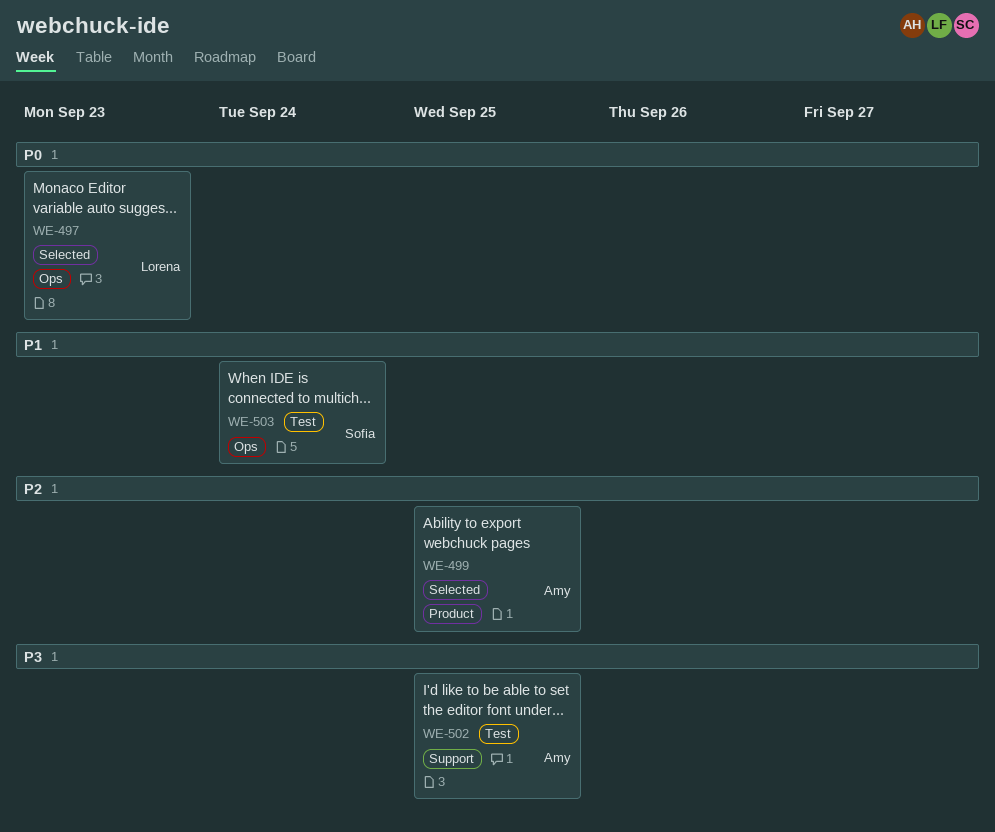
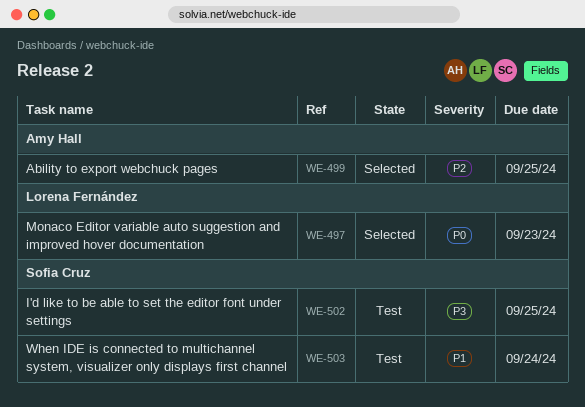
WE-502, owner: Amy Hall -> Sofia Cruz

